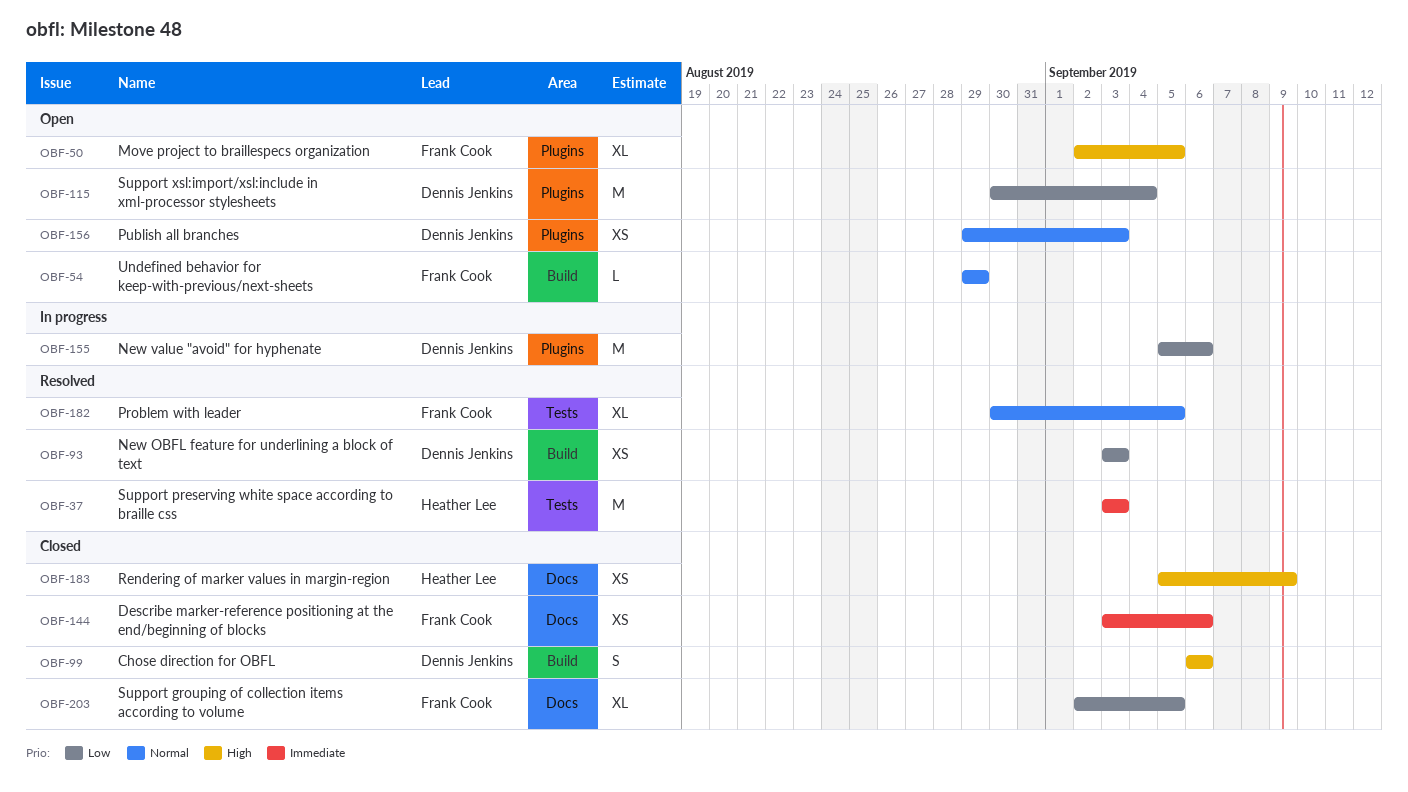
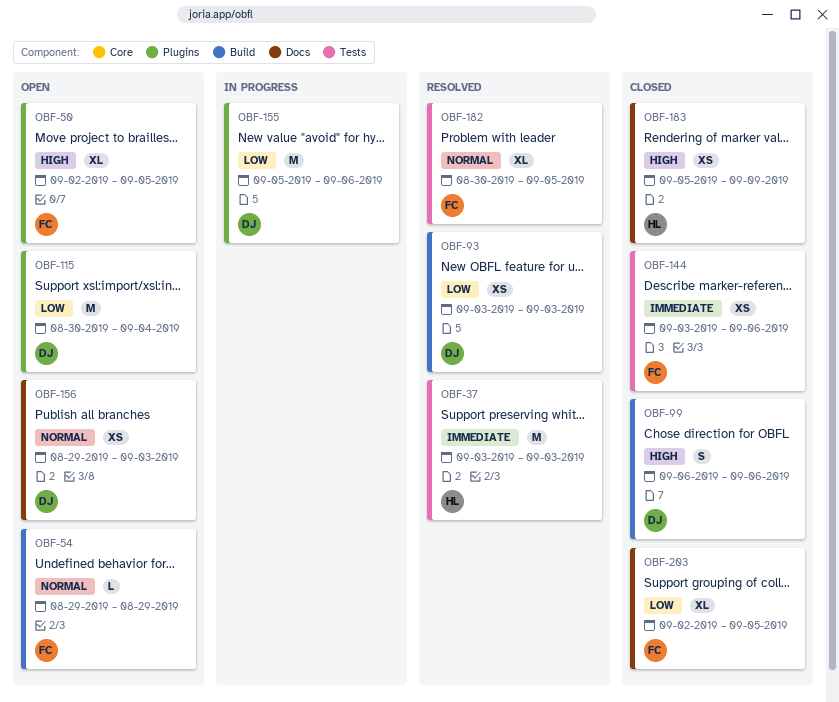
OBF-144, label: Docs -> Tests
OBF-156, label: Plugins -> Docs

